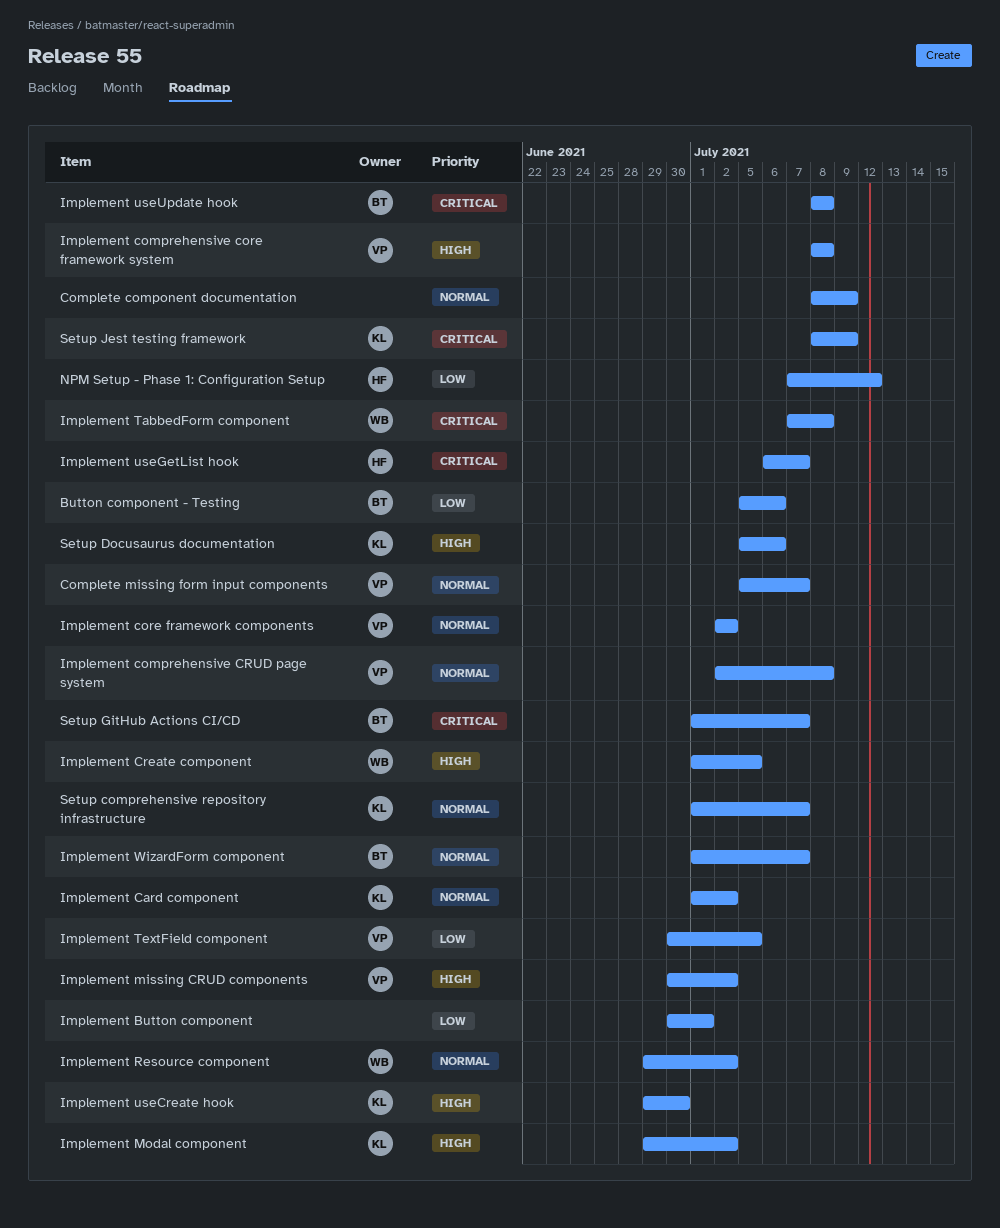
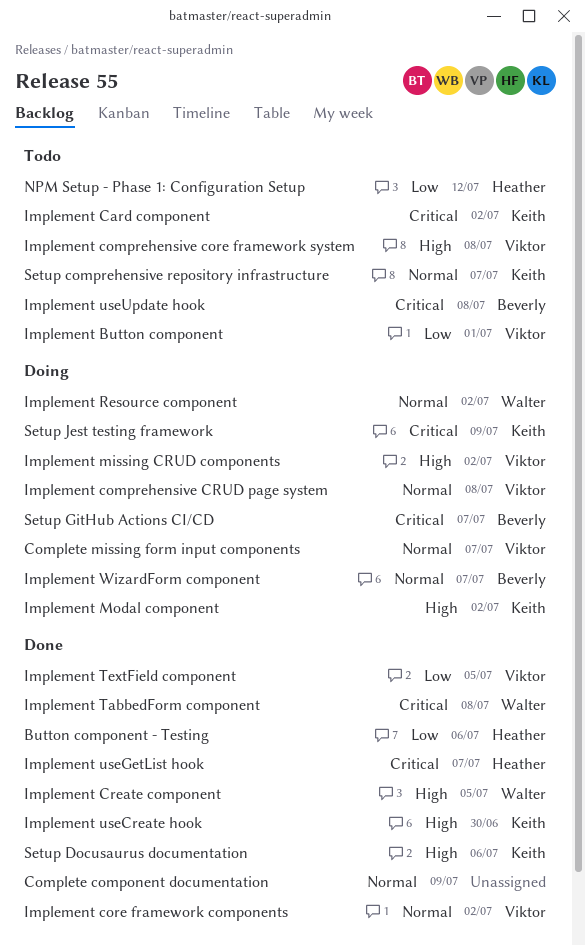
Button component - Testing, owner: Beverly -> Heather
Implement Button component, owner: none -> Viktor
Implement Card component, priority: Normal -> Critical

